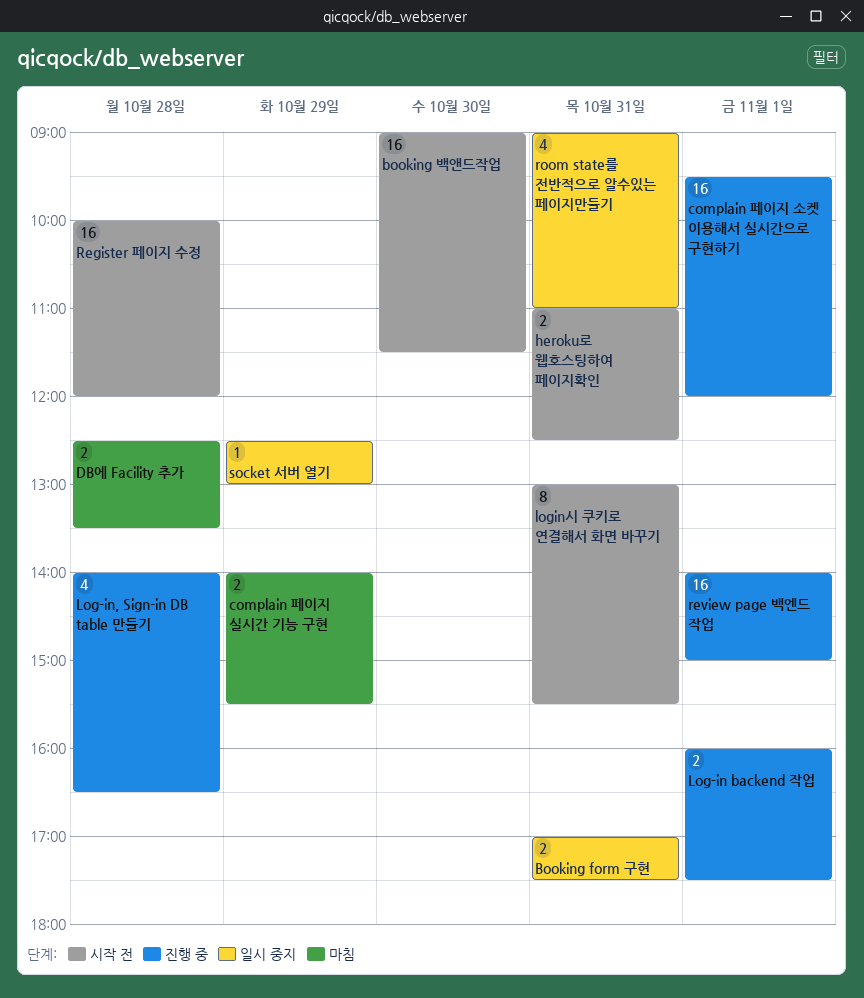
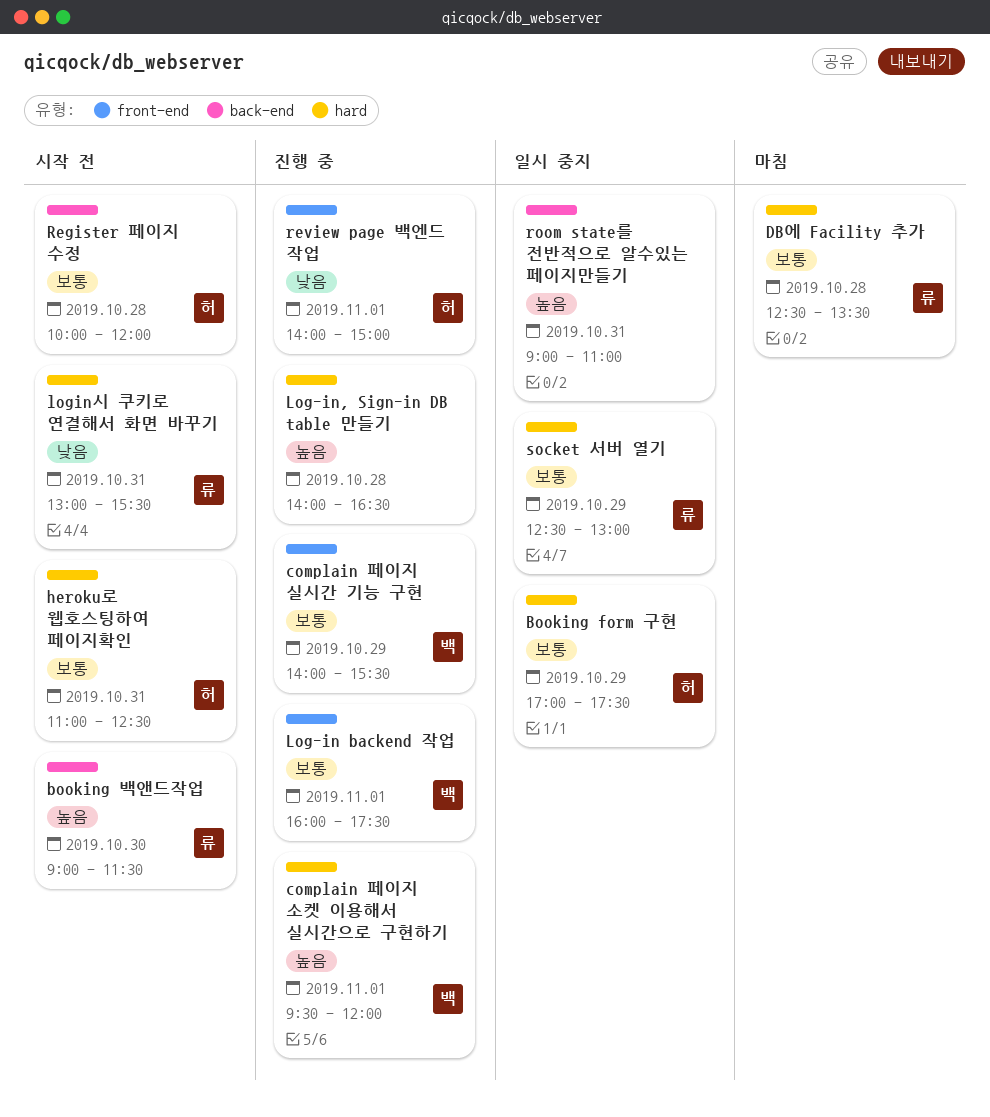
Booking form 구현, day: Oct 31 -> Oct 29
complain 페이지 실시간 기능 구현, status: 마침 -> 진행 중

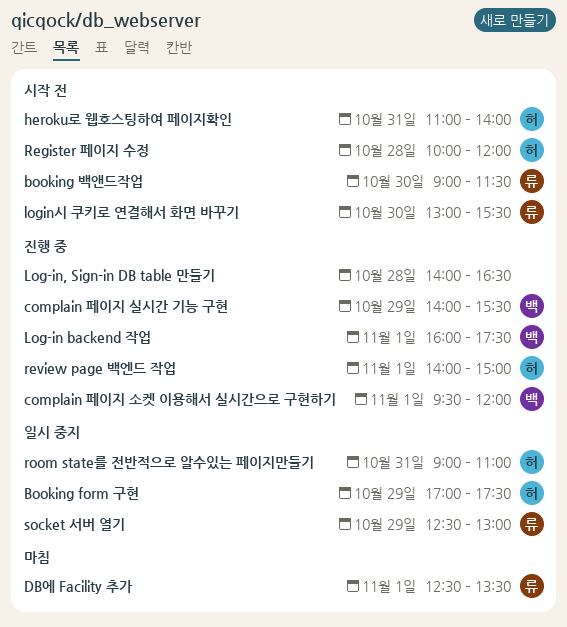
DB에 Facility 추가, day: Oct 28 -> Nov 1
heroku로 웹호스팅하여 페이지확인, ends: 12:30 -> 14:00
login시 쿠키로 연결해서 화면 바꾸기, day: Oct 31 -> Oct 30
room state를 전반적으로 알수있는 페이지만들기, owner: none -> 허

